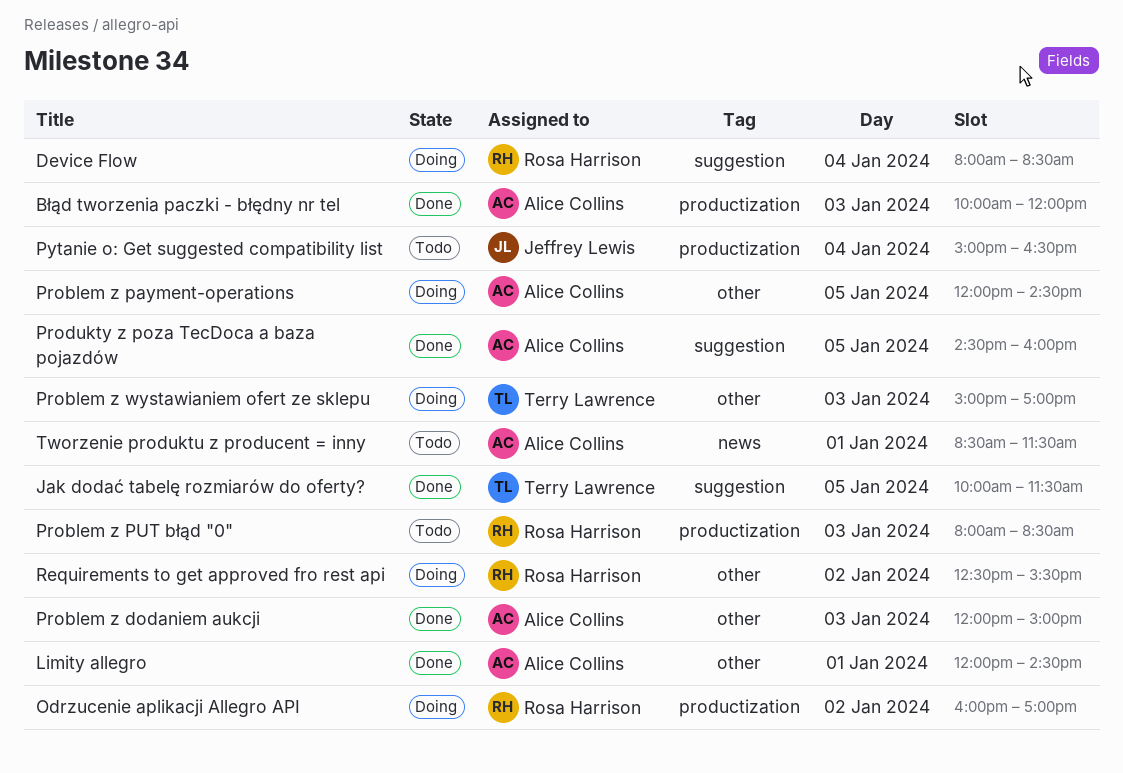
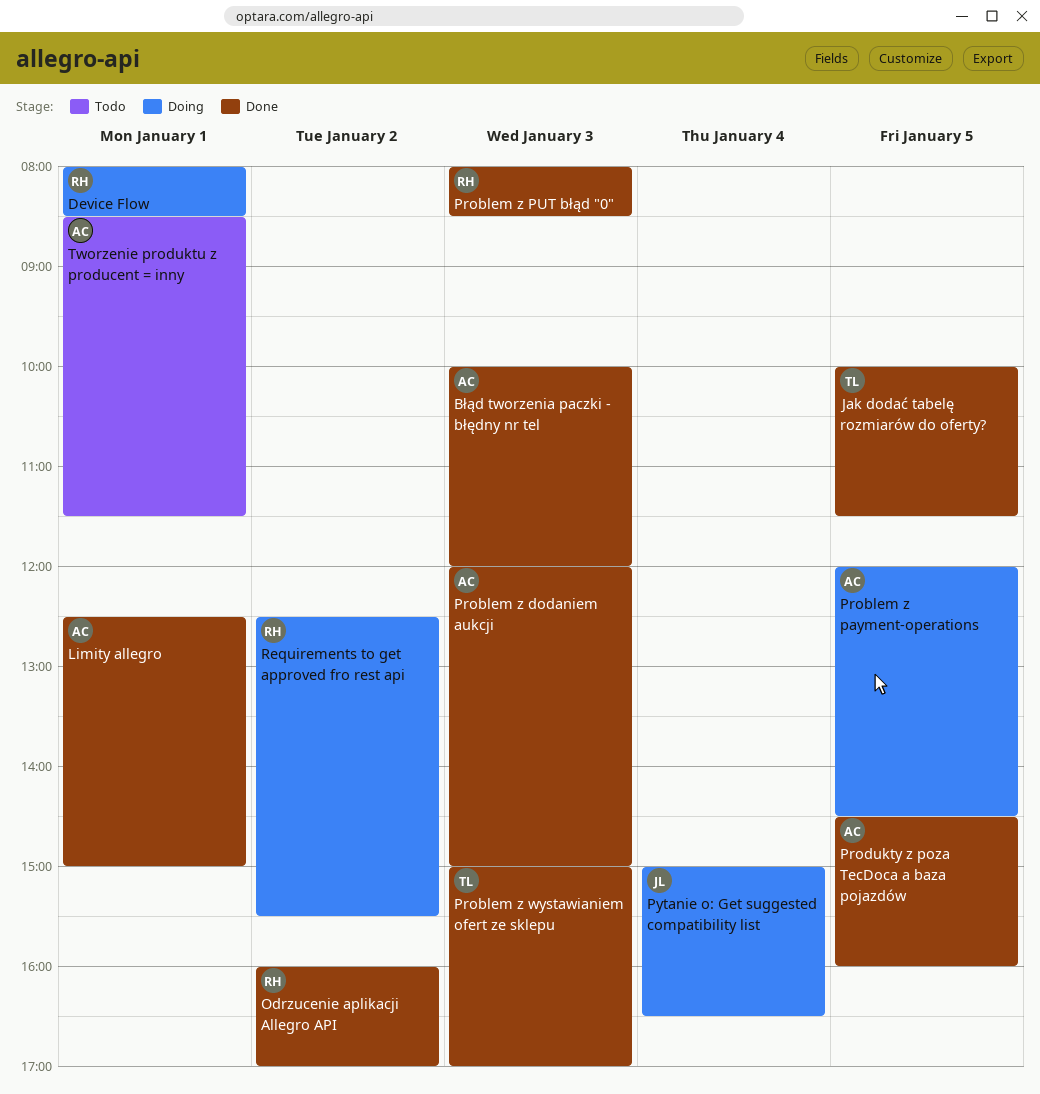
Device Flow, day: Jan 4 -> Jan 1
Limity allegro, begins: 12:00 -> 12:30
Limity allegro, ends: 14:30 -> 15:00
Odrzucenie aplikacji Allegro API, status: Doing -> Done
Problem z PUT błąd "0", status: Todo -> Done
Problem z wystawianiem ofert ze sklepu, status: Doing -> Done
Pytanie o: Get suggested compatibility list, status: Todo -> Doing

